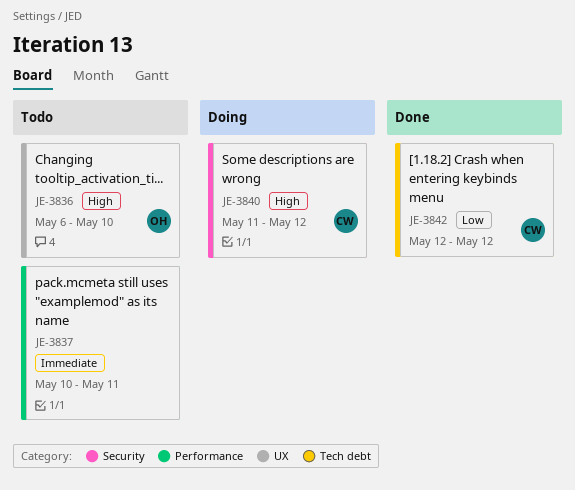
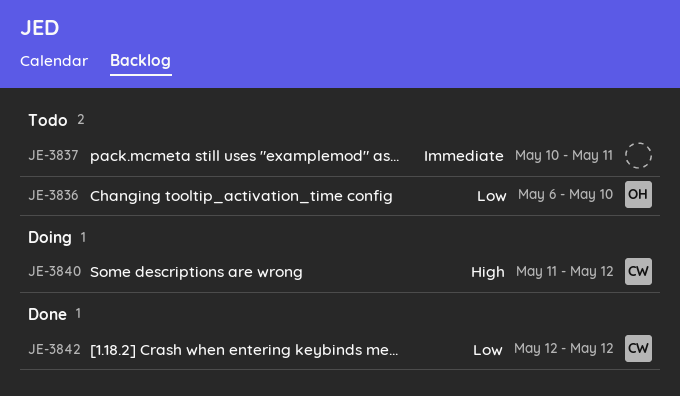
JE-3836, priority: High -> Low

